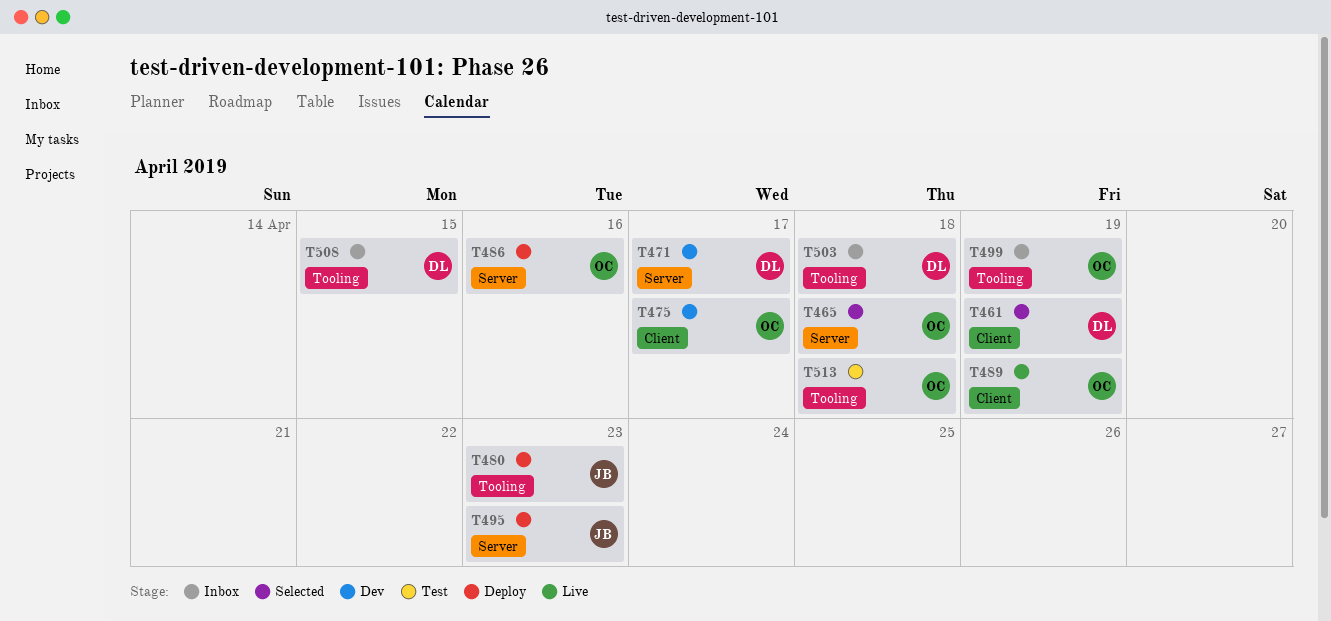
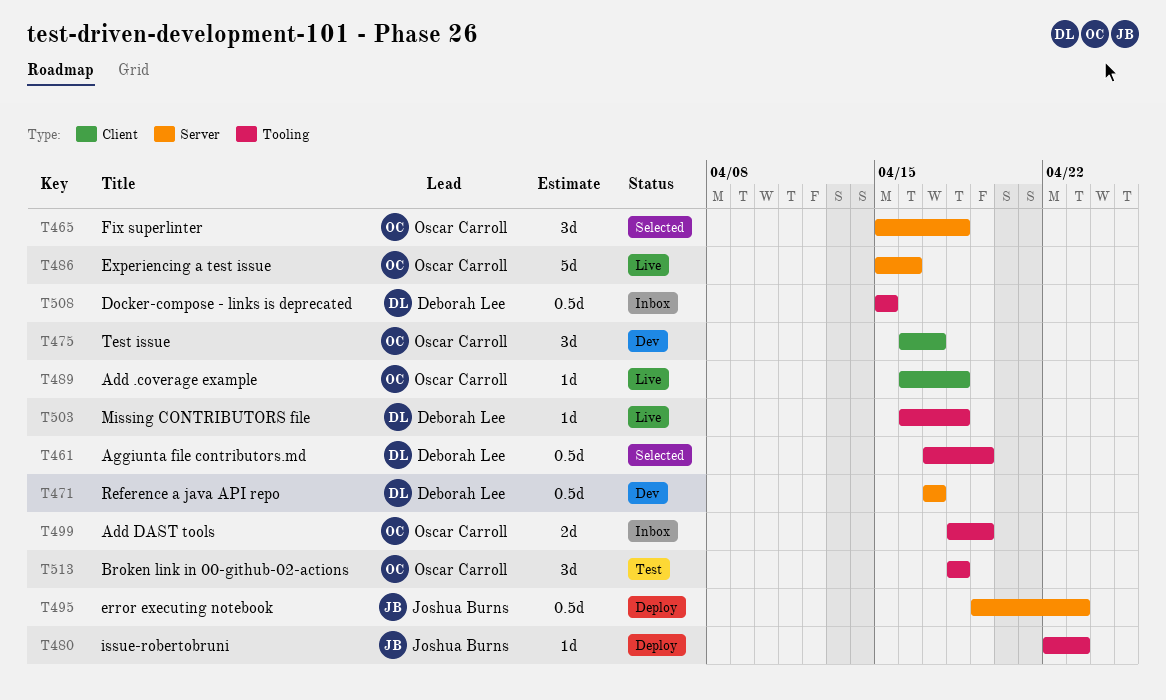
T461, label: Client -> Tooling
T486, status: Deploy -> Live
T489, due: Apr 19 -> Apr 18
T503, status: Inbox -> Live

